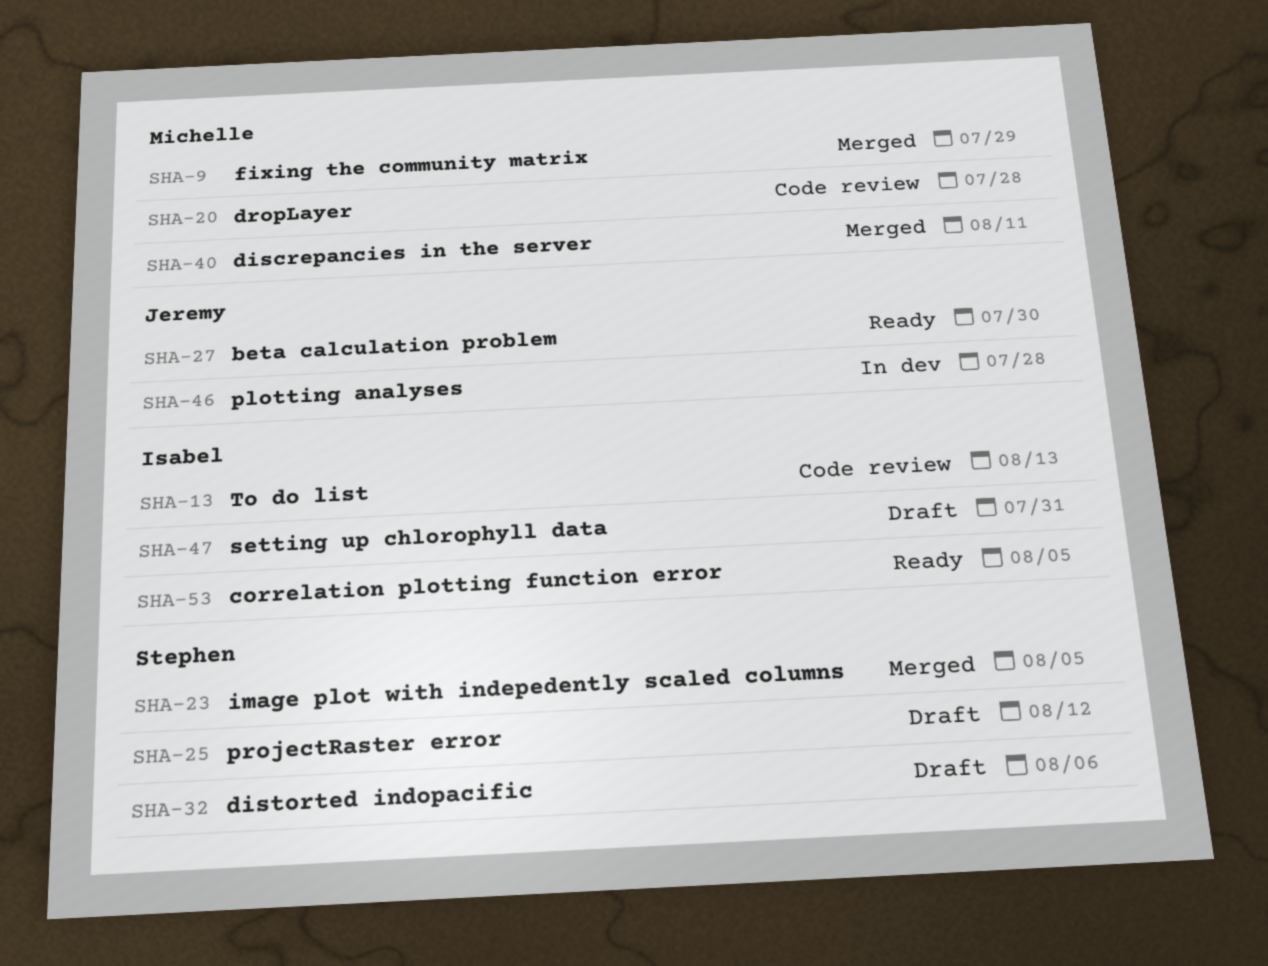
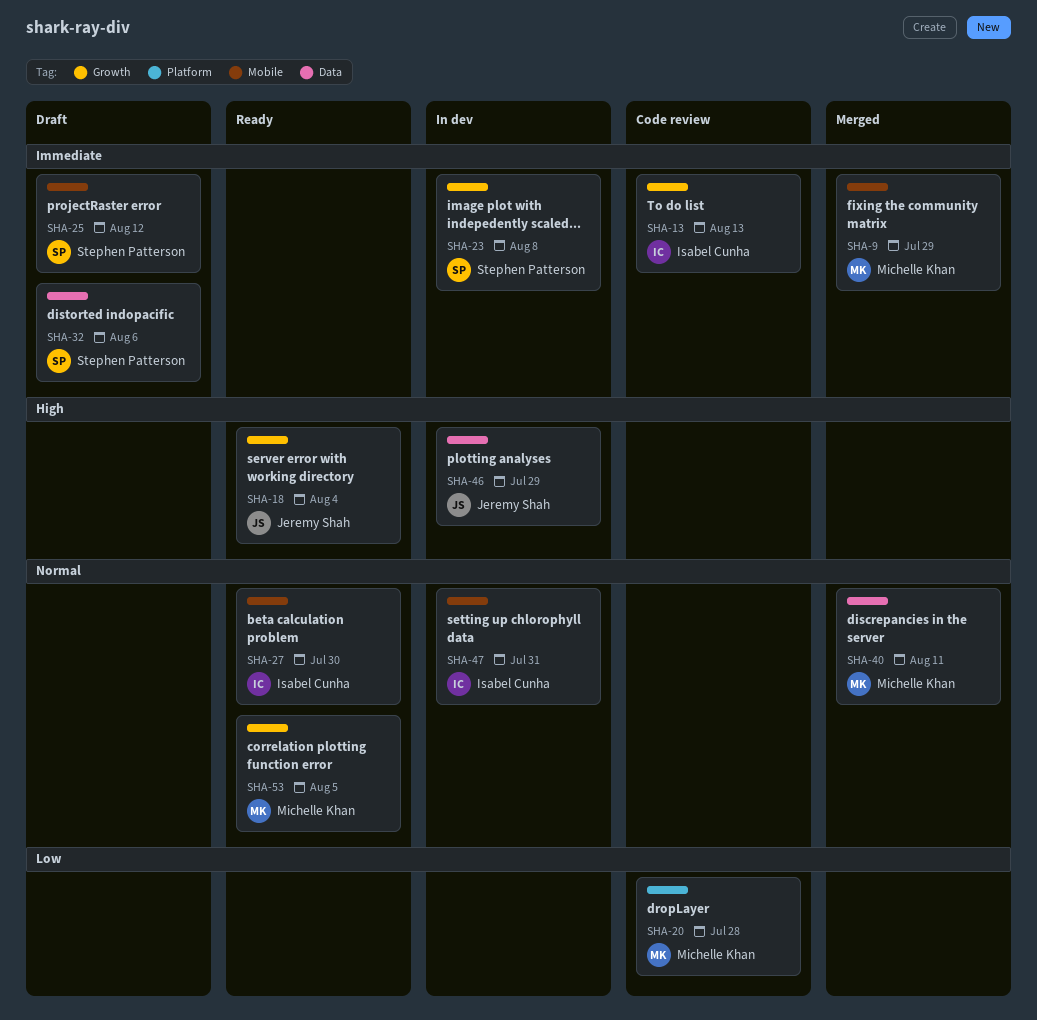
SHA-18: none -> present
SHA-23, status: Merged -> In dev
SHA-23, due: Aug 5 -> Aug 8
SHA-27, owner: Jeremy Shah -> Isabel Cunha
SHA-46, due: Jul 28 -> Jul 29
SHA-47, status: Draft -> In dev
SHA-53, owner: Isabel Cunha -> Michelle Khan

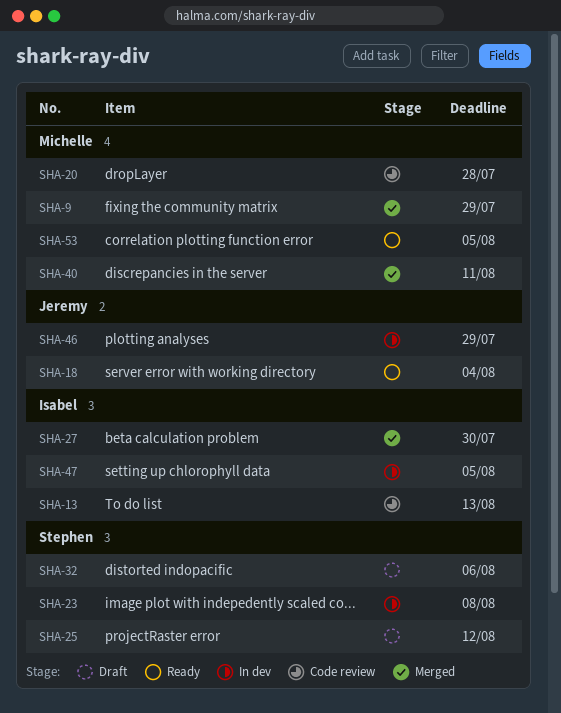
SHA-27, status: Ready -> Merged
SHA-47, due: Jul 31 -> Aug 5

